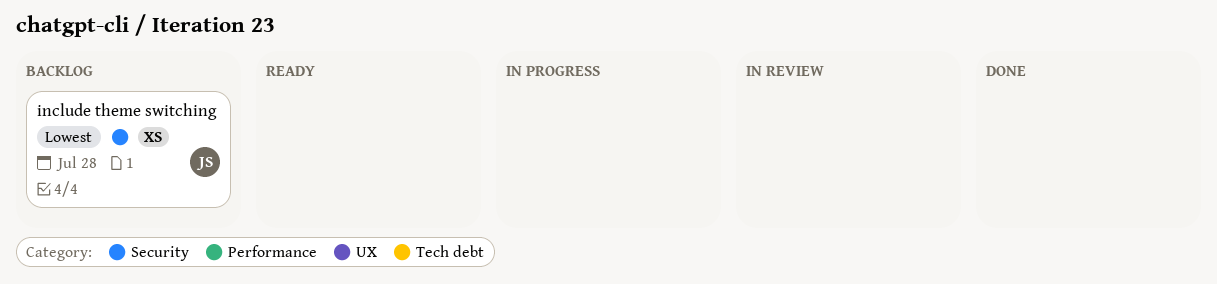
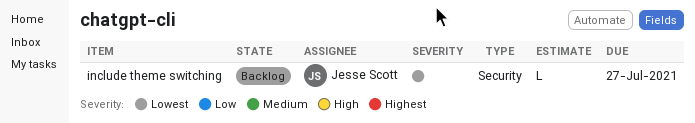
include theme switching, estimate: XS -> L
include theme switching, due: Jul 28 -> Jul 27

